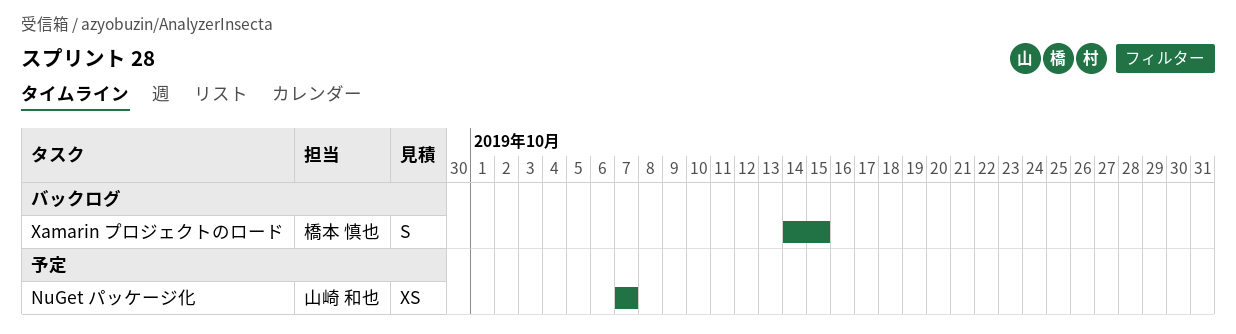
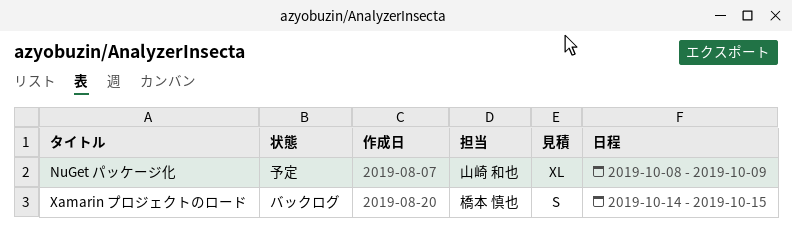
NuGet パッケージ化, estimate: XS -> XL
NuGet パッケージ化, start: Oct 7 -> Oct 8
NuGet パッケージ化, due: Oct 7 -> Oct 9

